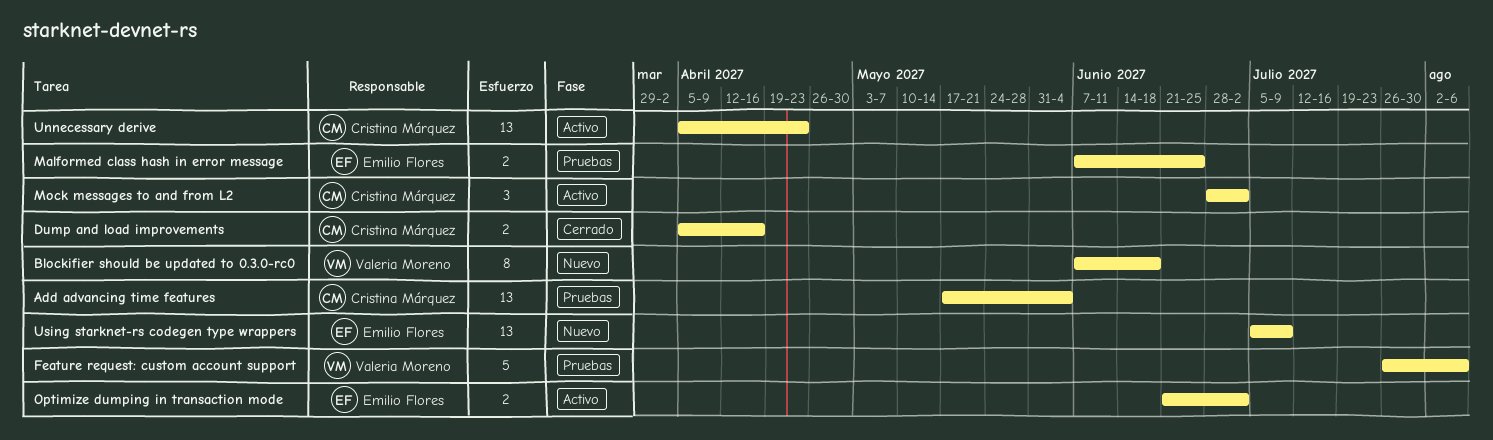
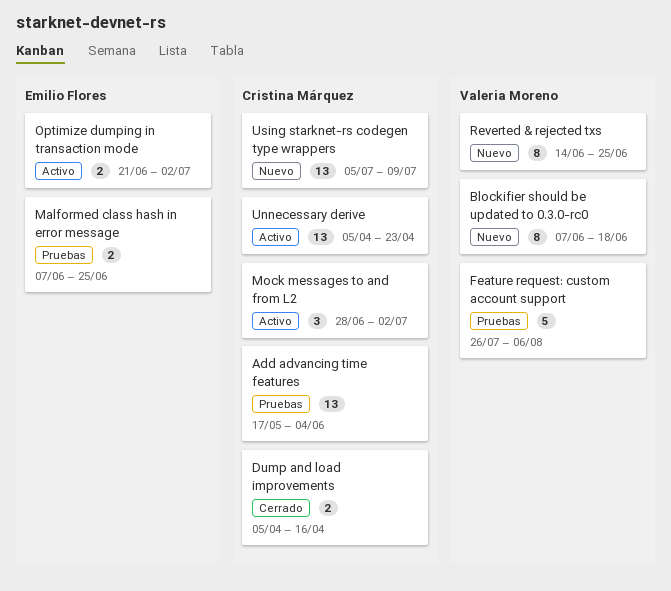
Reverted & rejected txs: none -> present
Using starknet-rs codegen type wrappers, owner: Emilio Flores -> Cristina Márquez

